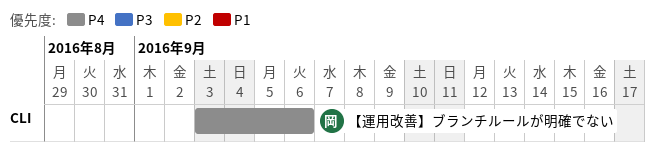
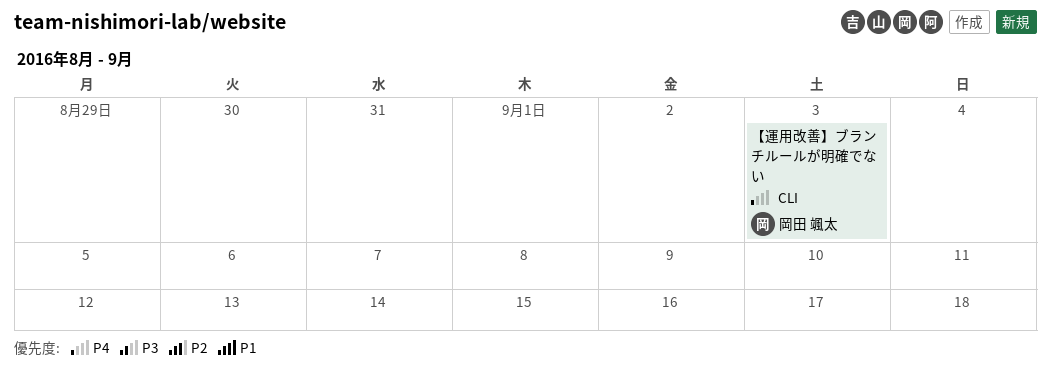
【運用改善】ブランチルールが明確でない, due: Sep 6 -> Sep 3

